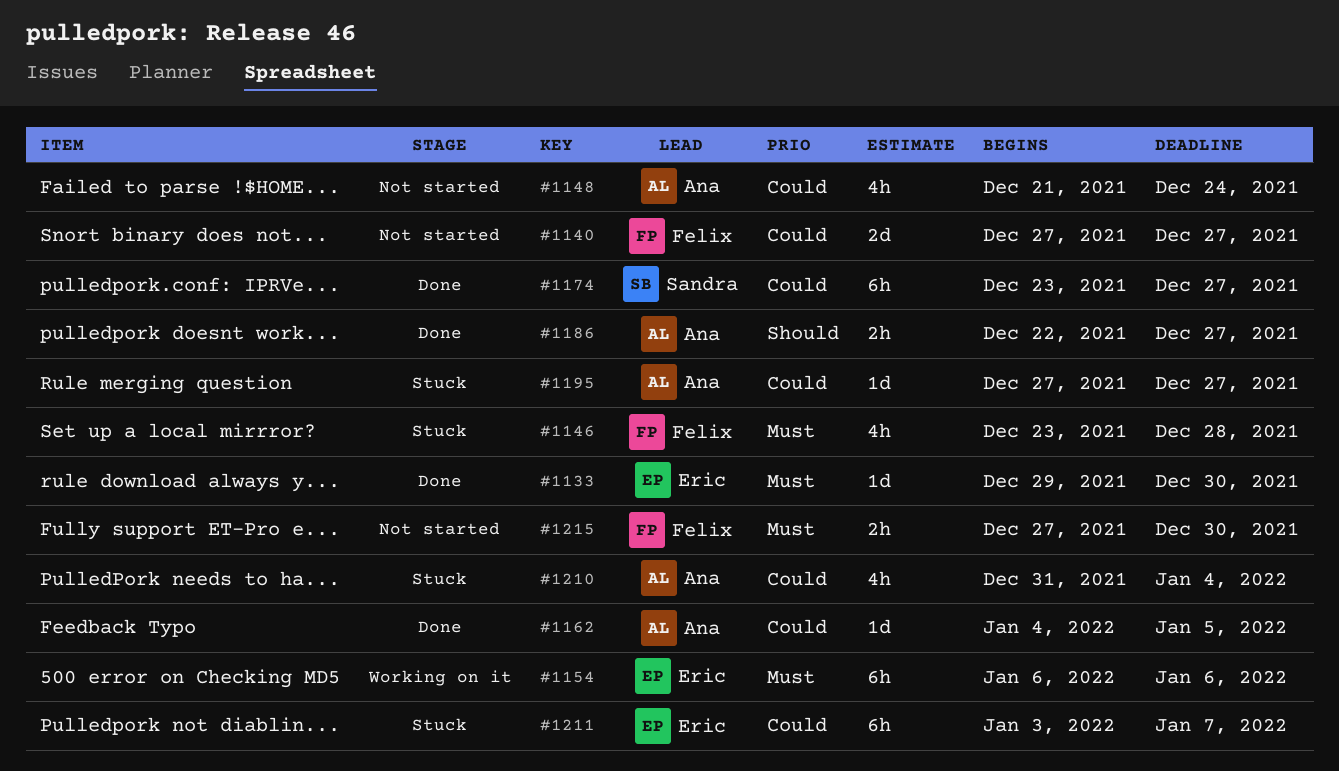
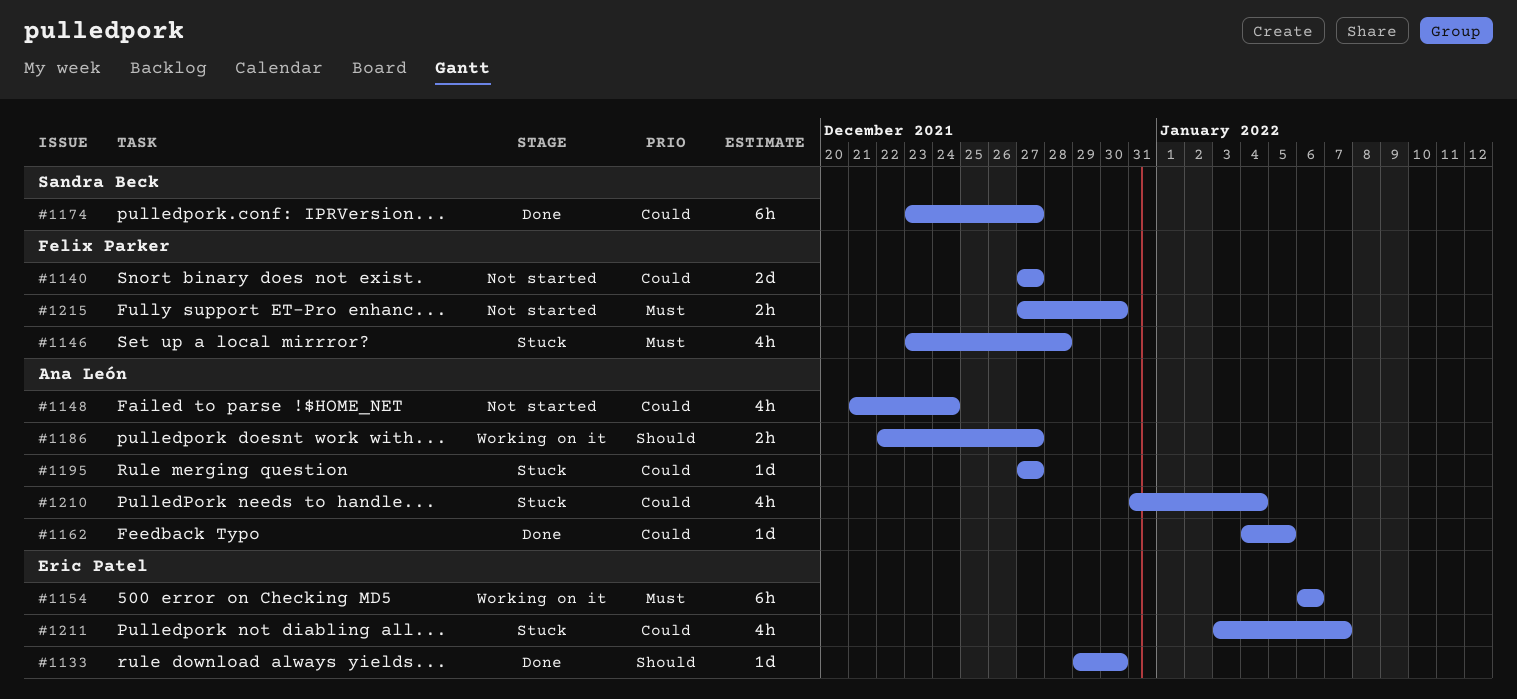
#1133, priority: Must -> Should
#1186, status: Done -> Working on it
#1211, estimate: 6h -> 4h

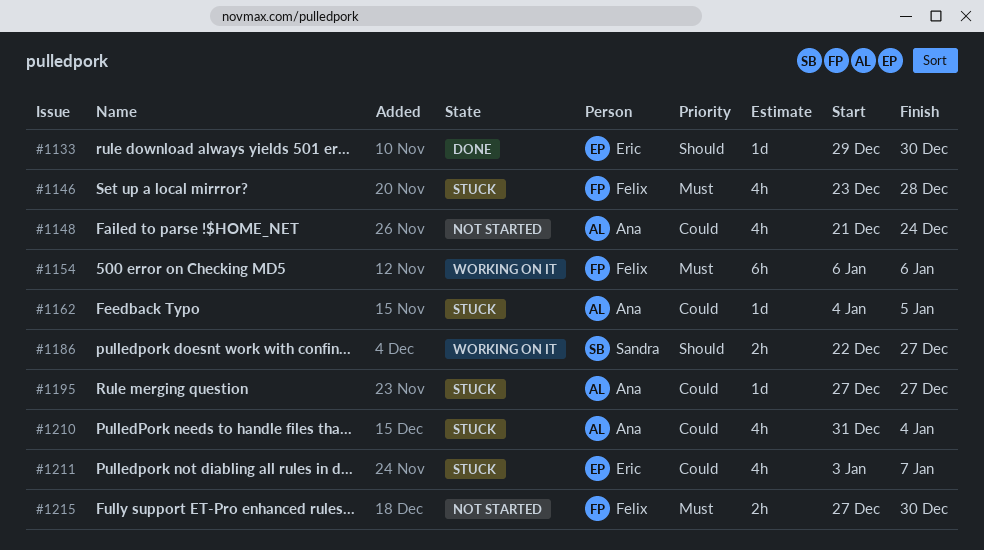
#1140: present -> none
#1154, owner: Eric Patel -> Felix Parker
#1162, status: Done -> Stuck
#1174: present -> none
#1186, owner: Ana León -> Sandra Beck

